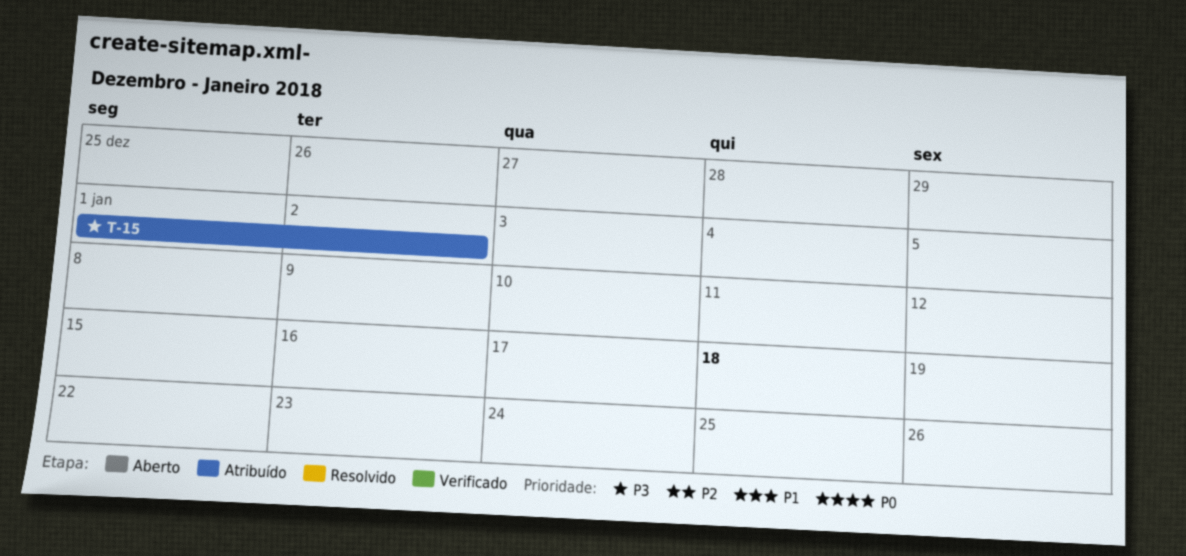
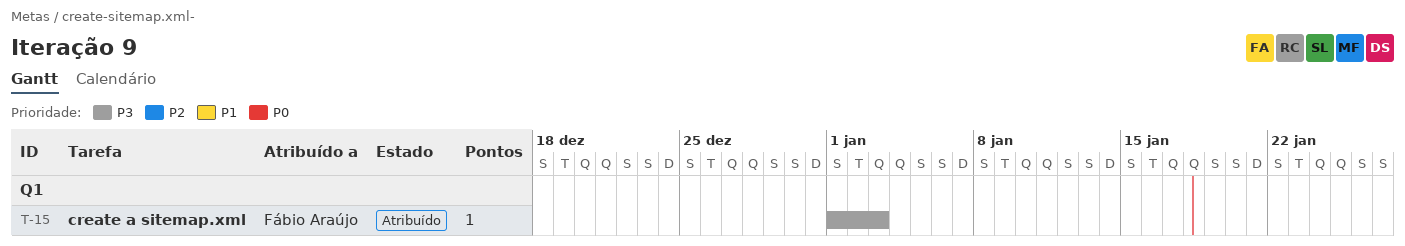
T-15, due: Jan 2 -> Jan 3

